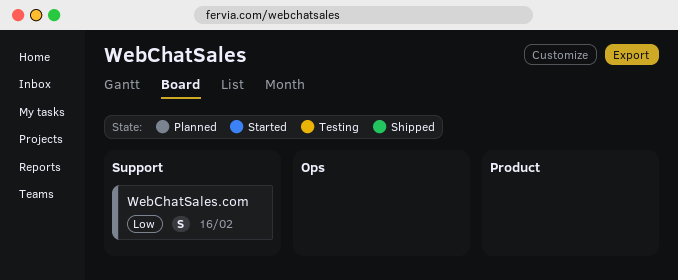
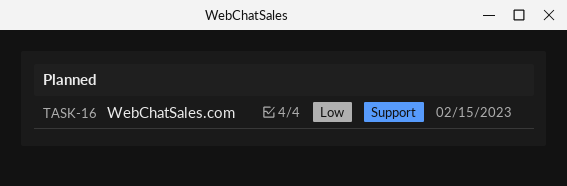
WebChatSales.com, due: Feb 16 -> Feb 15

